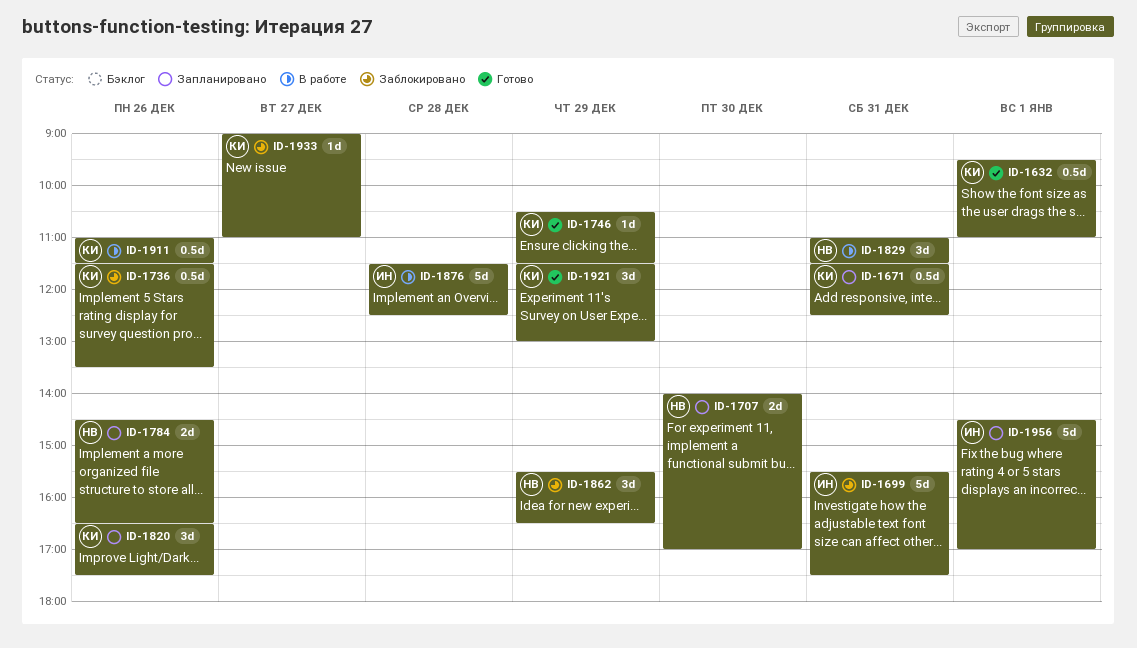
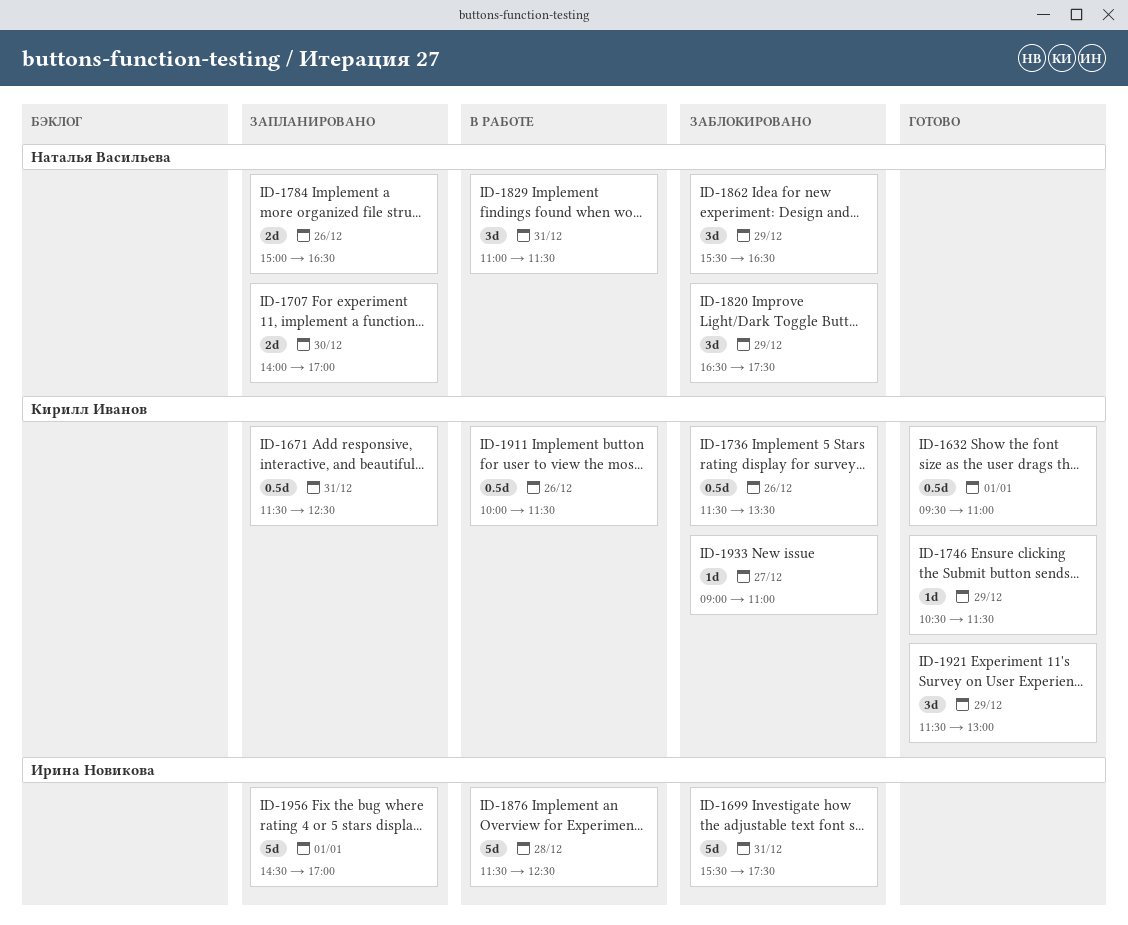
ID-1784, begins: 14:30 -> 15:00
ID-1820, status: Запланировано -> Заблокировано
ID-1820, owner: Кирилл Иванов -> Наталья Васильева
ID-1820, day: Dec 26 -> Dec 29
ID-1911, begins: 11:00 -> 10:00

